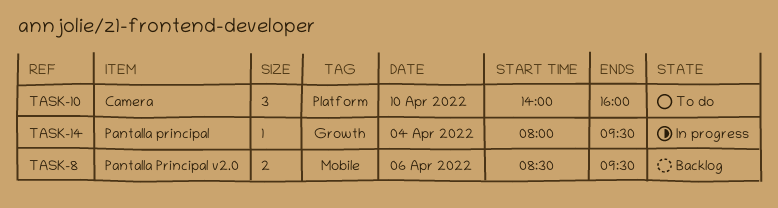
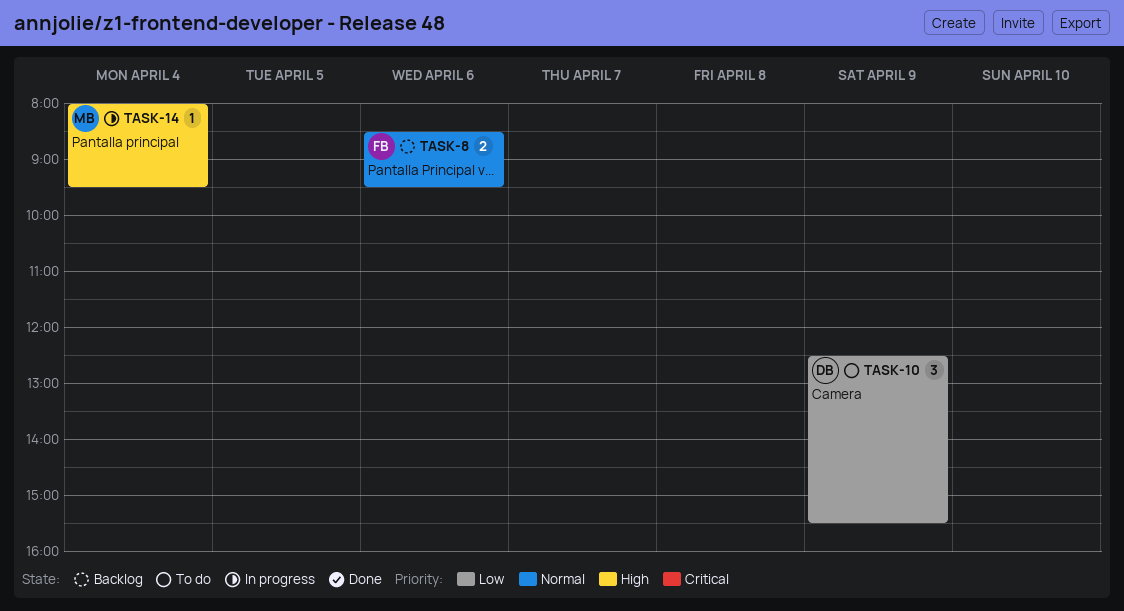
TASK-10, day: Apr 10 -> Apr 9
TASK-10, begins: 14:00 -> 12:30
TASK-10, ends: 16:00 -> 15:30

